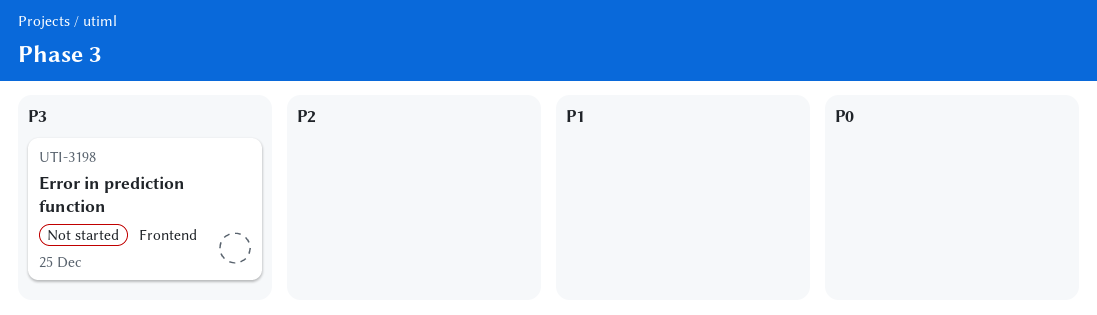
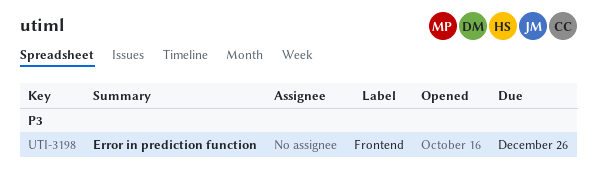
UTI-3198, due: Dec 25 -> Dec 26

